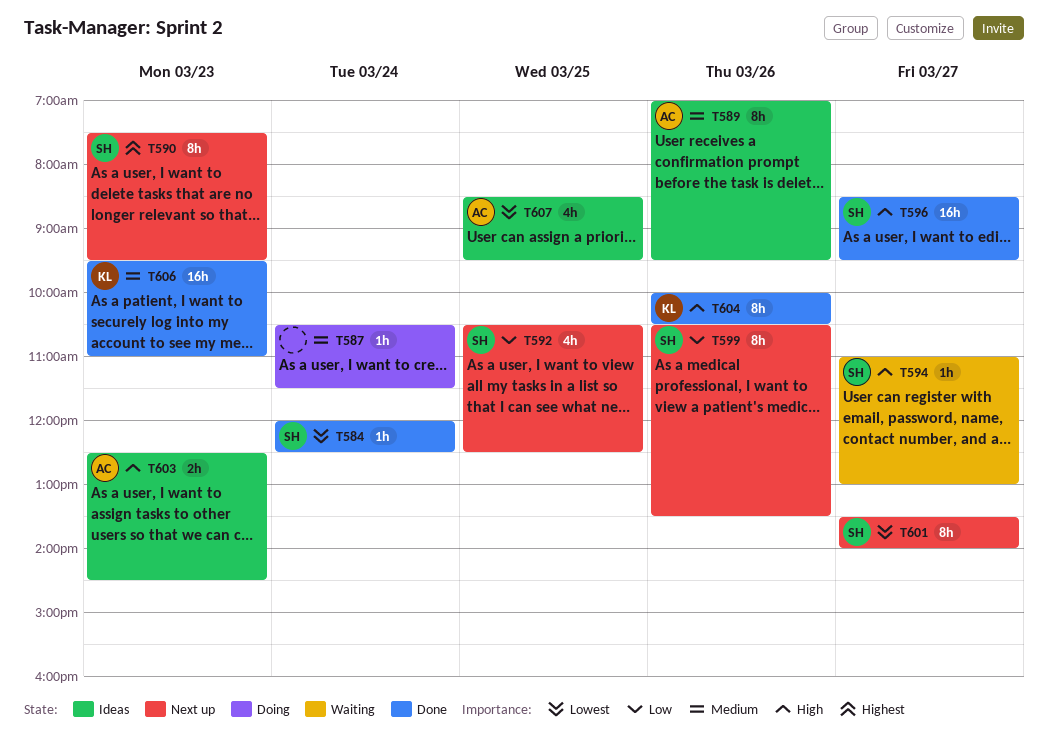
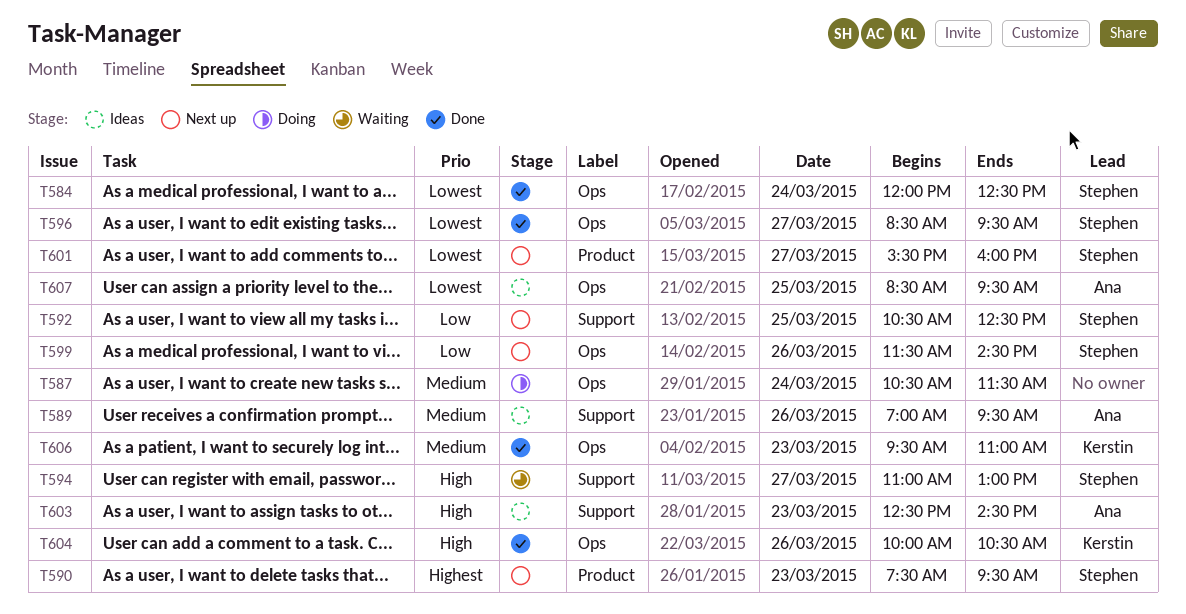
T596, priority: High -> Lowest
T599, begins: 10:30 -> 11:30
T599, ends: 13:30 -> 14:30
T601, begins: 13:30 -> 15:30
T601, ends: 14:00 -> 16:00

